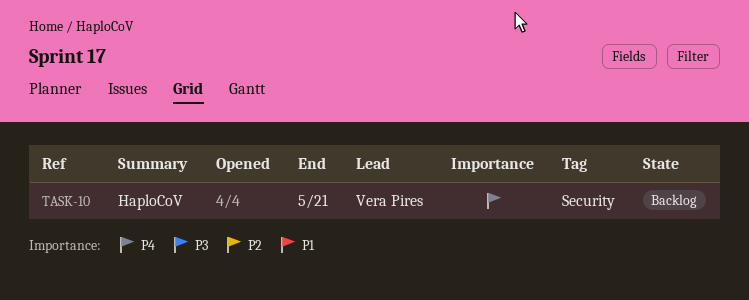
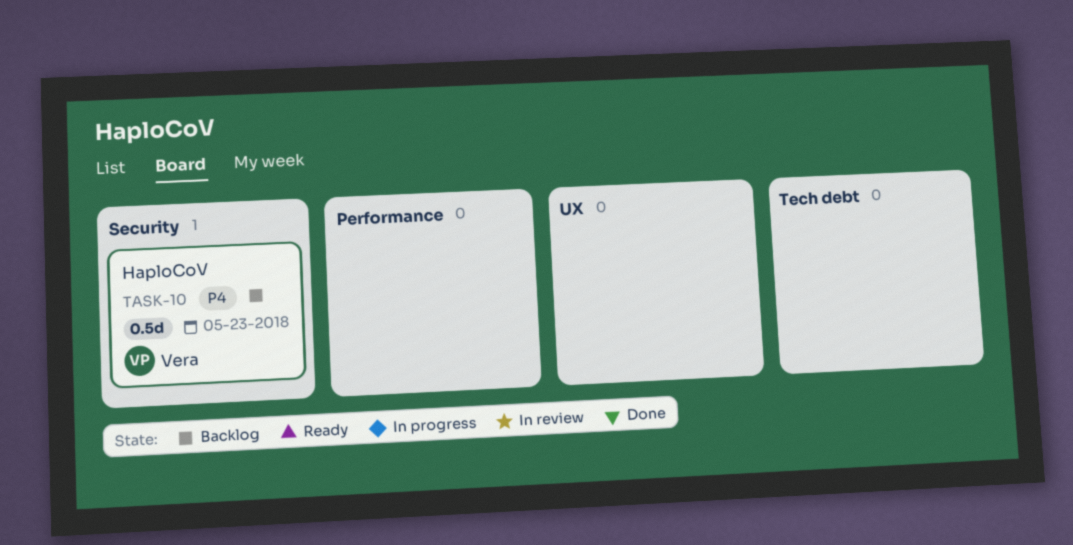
TASK-10, due: May 21 -> May 23

